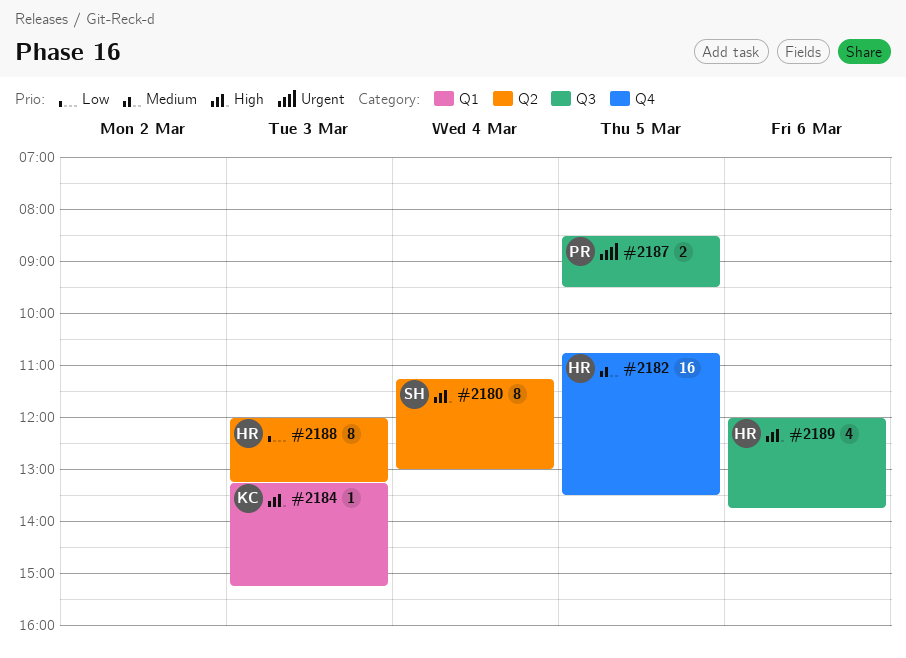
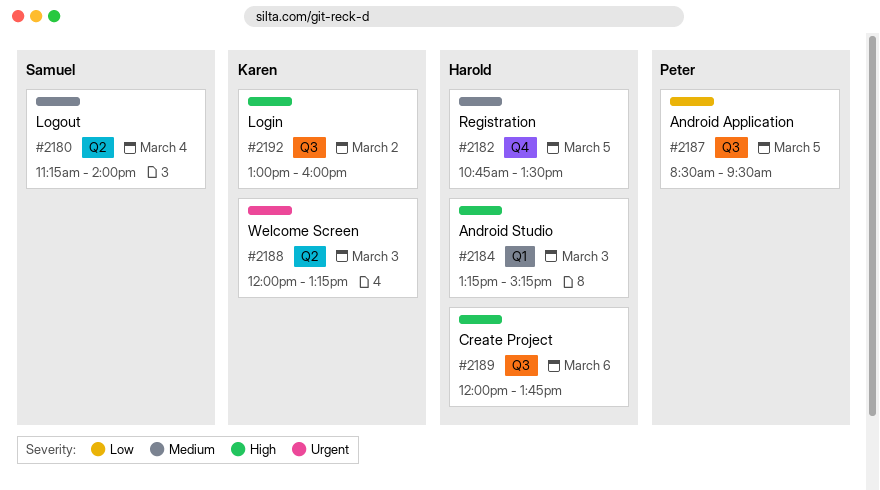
#2180, priority: High -> Medium
#2180, ends: 13:00 -> 14:00
#2184, owner: Karen -> Harold
#2187, priority: Urgent -> Low
#2188, owner: Harold -> Karen
#2188, priority: Low -> Urgent
#2192: none -> present

